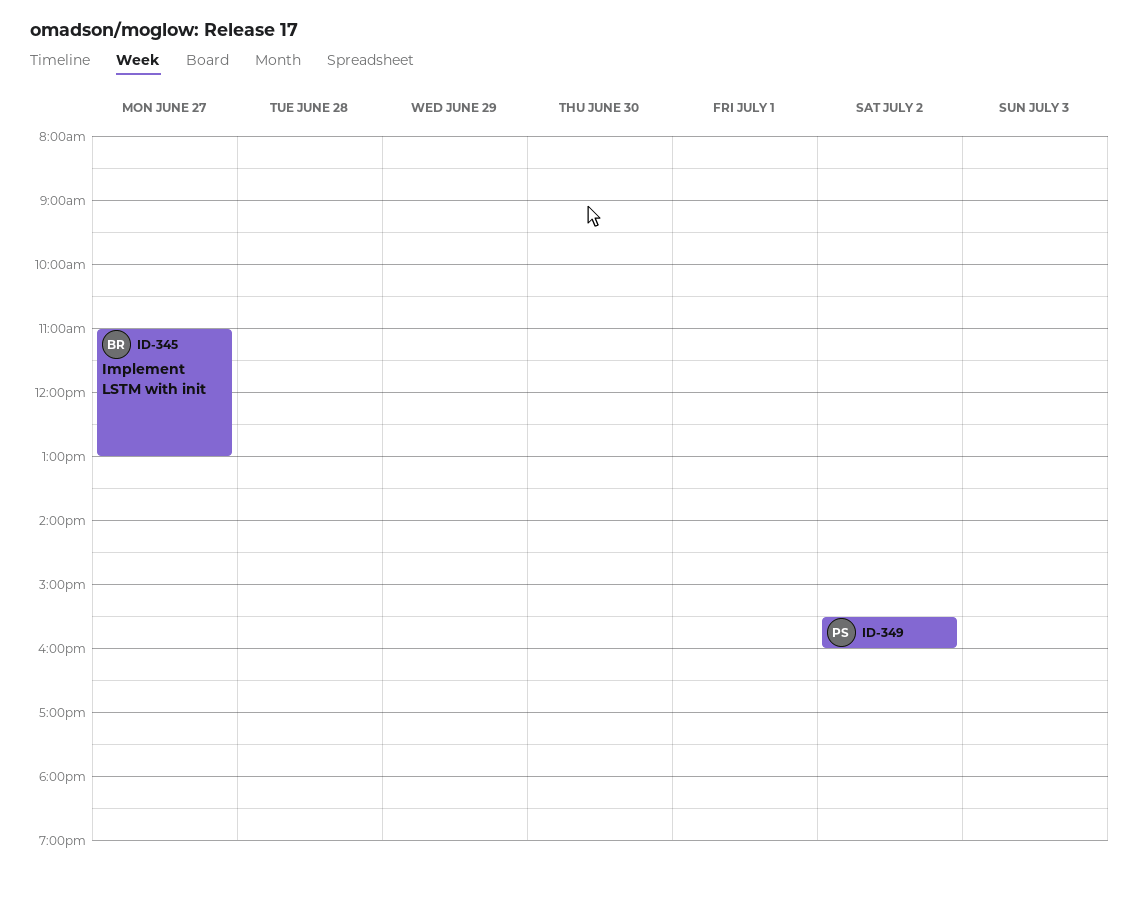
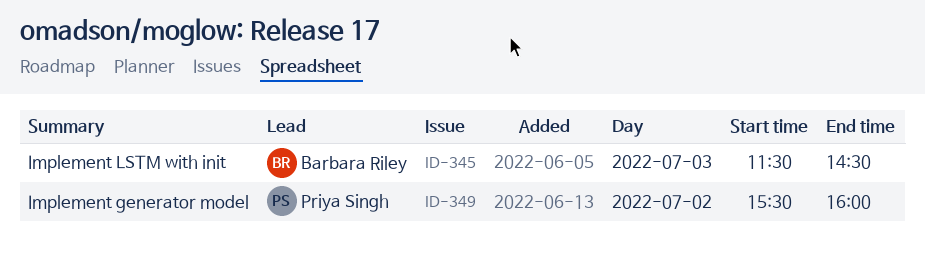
ID-345, day: Jun 27 -> Jul 3
ID-345, begins: 11:00 -> 11:30
ID-345, ends: 13:00 -> 14:30

